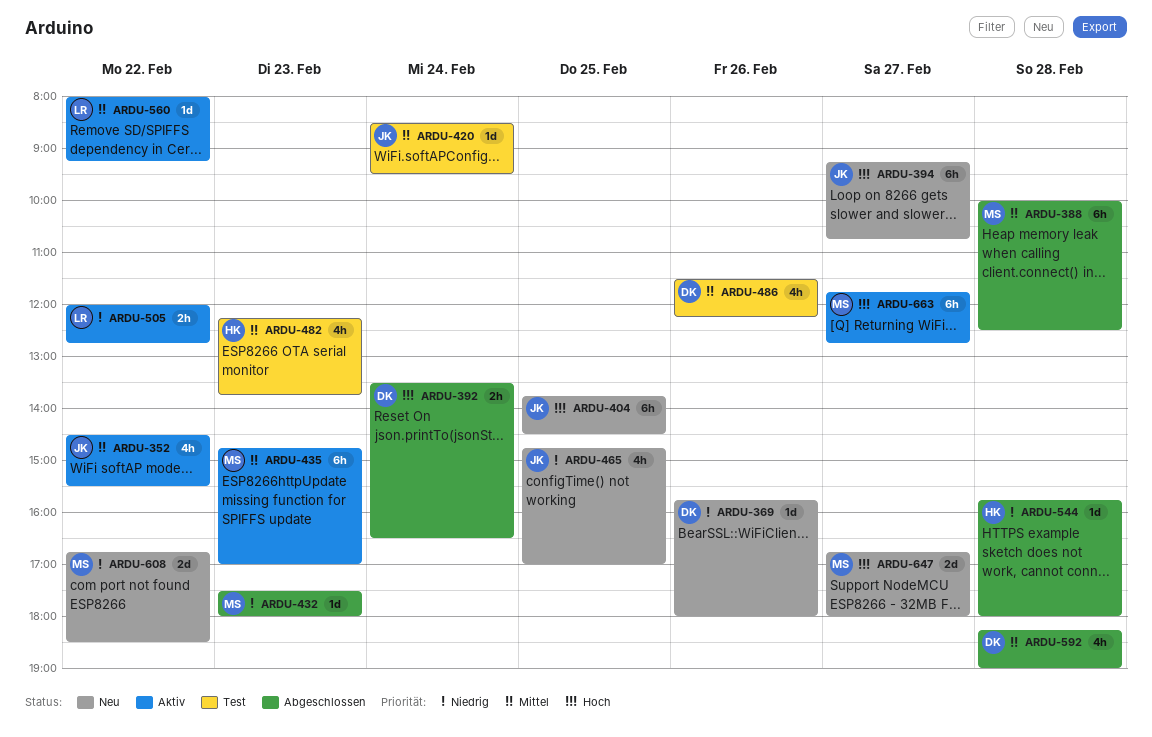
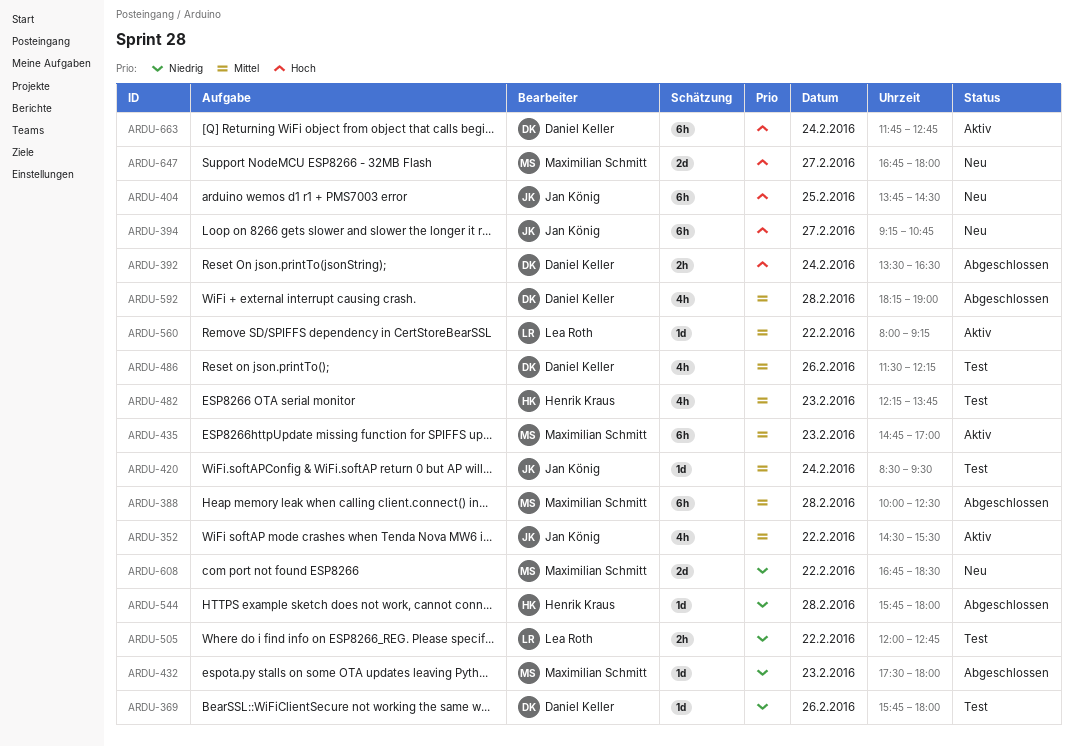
ARDU-369, status: Neu -> Test
ARDU-465: present -> none
ARDU-505, status: Aktiv -> Test
ARDU-663, owner: Maximilian Schmitt -> Daniel Keller
ARDU-663, day: Feb 27 -> Feb 24

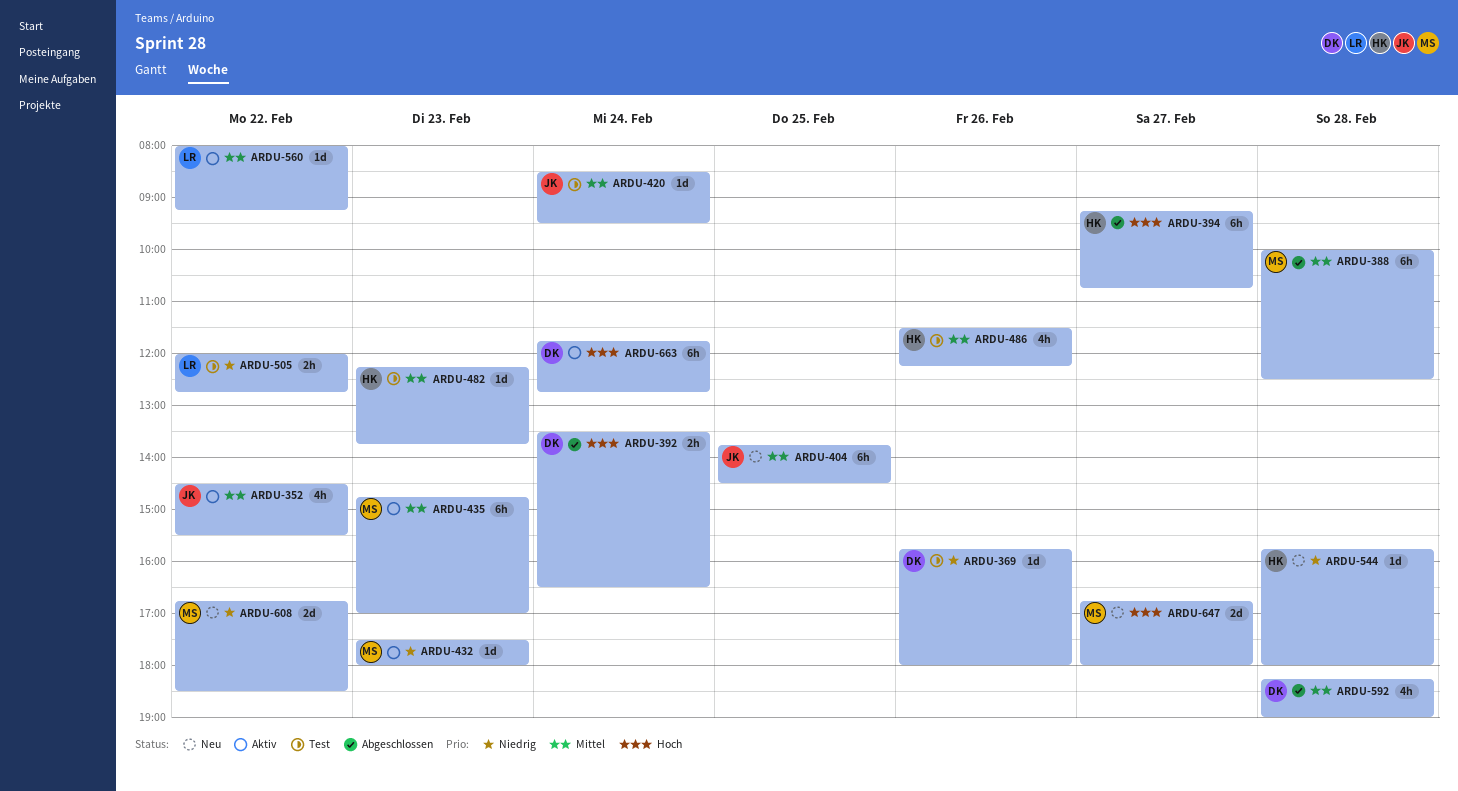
ARDU-394, status: Neu -> Abgeschlossen
ARDU-394, owner: Jan König -> Henrik Kraus
ARDU-404, priority: Hoch -> Mittel
ARDU-432, status: Abgeschlossen -> Aktiv
ARDU-482, estimate: 4h -> 1d
ARDU-486, owner: Daniel Keller -> Henrik Kraus
ARDU-544, status: Abgeschlossen -> Neu

